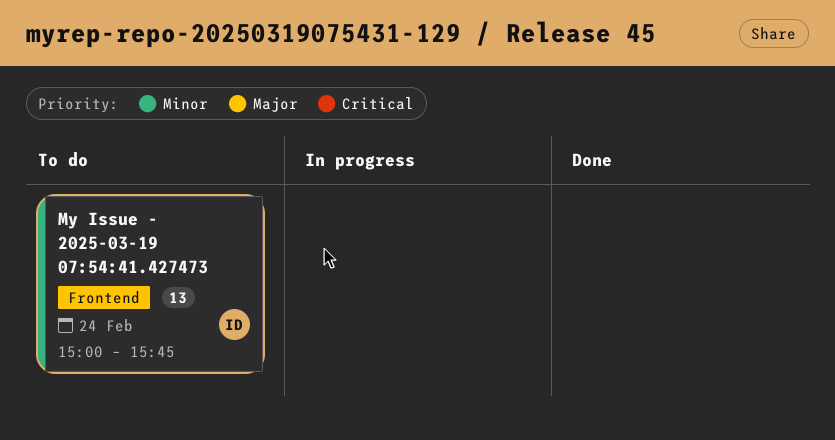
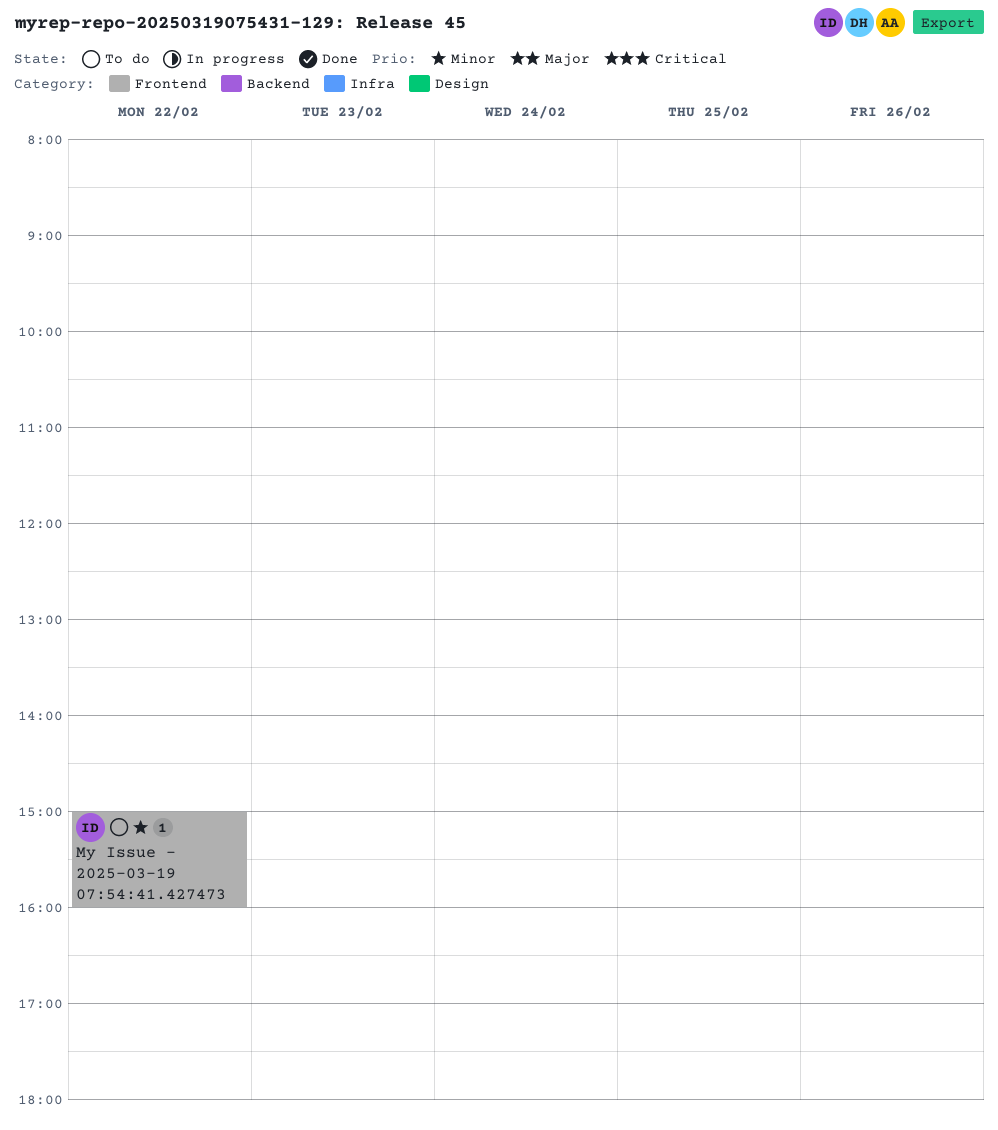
My Issue - 2025-03-19 07:54:41.427473, estimate: 13 -> 1
My Issue - 2025-03-19 07:54:41.427473, day: Feb 24 -> Feb 22
My Issue - 2025-03-19 07:54:41.427473, ends: 15:45 -> 16:00

